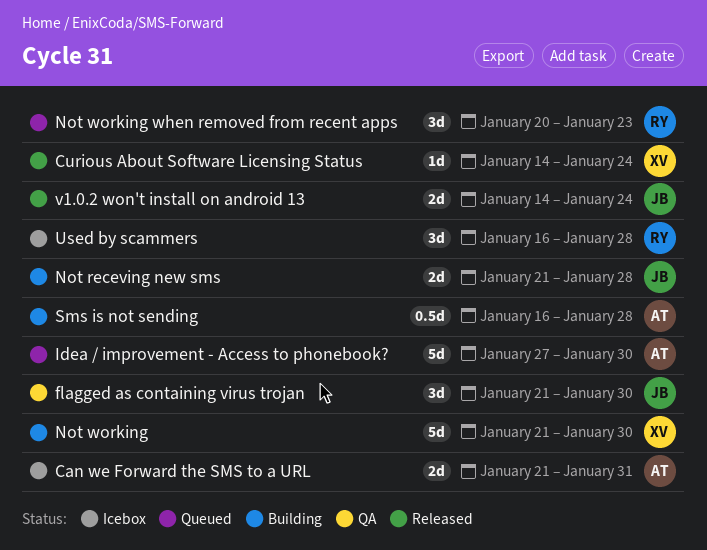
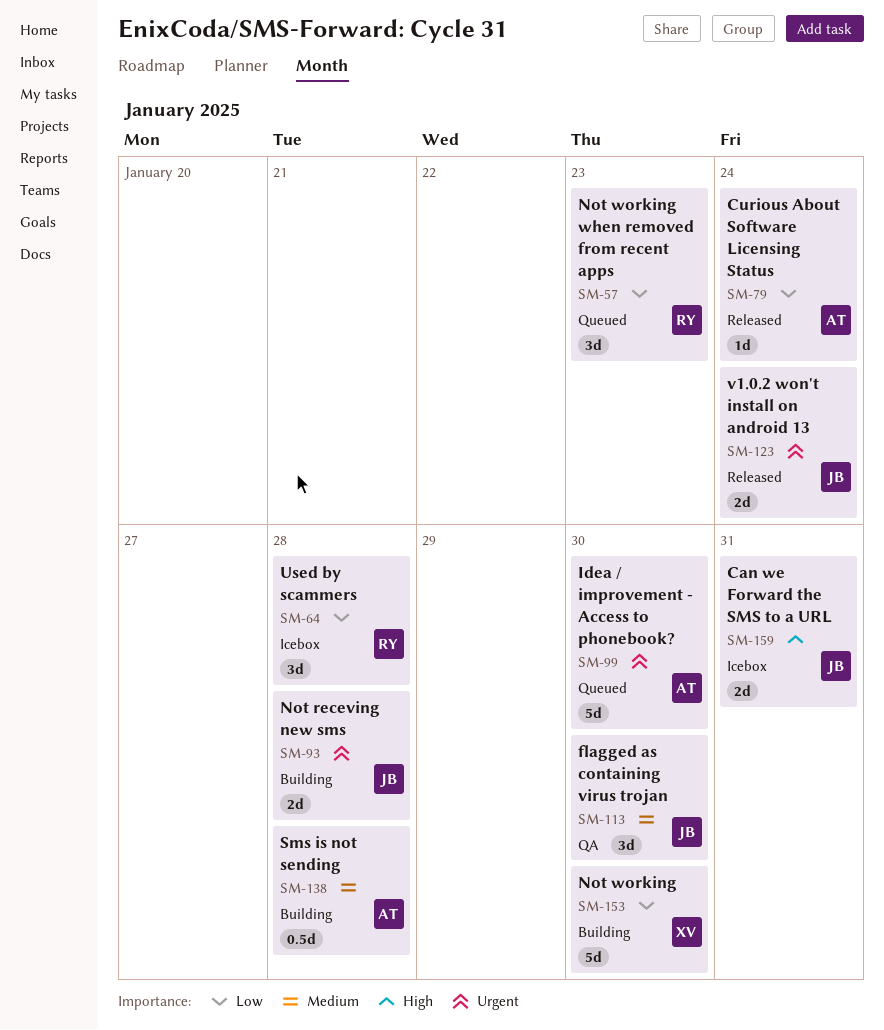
Can we Forward the SMS to a URL, owner: AT -> JB
Curious About Software Licensing Status, owner: XV -> AT

